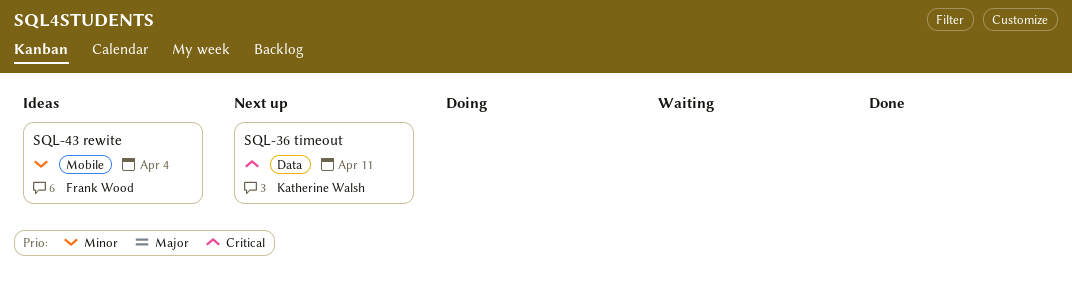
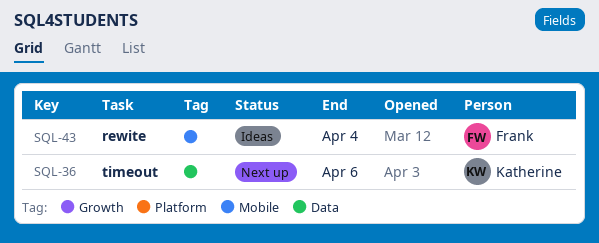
SQL-36, due: Apr 11 -> Apr 6

